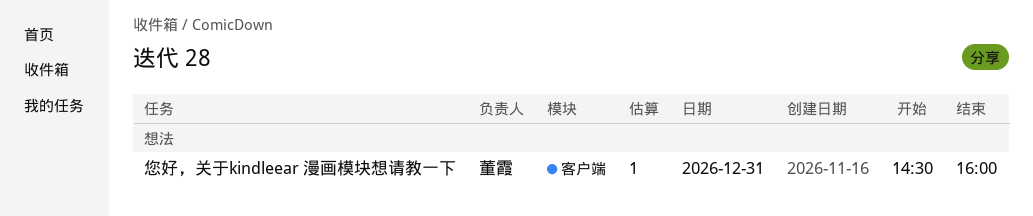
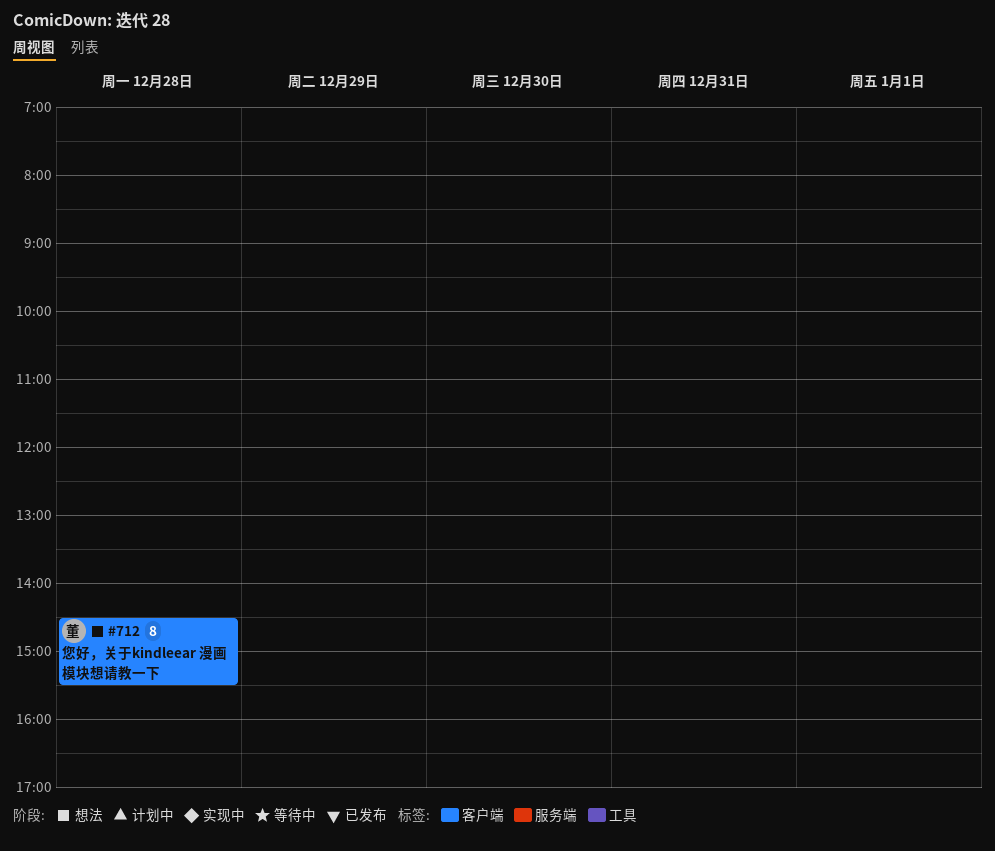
您好，关于kindleear 漫画模块想请教一下, estimate: 1 -> 8
您好，关于kindleear 漫画模块想请教一下, day: Dec 31 -> Dec 28
您好，关于kindleear 漫画模块想请教一下, ends: 16:00 -> 15:30

